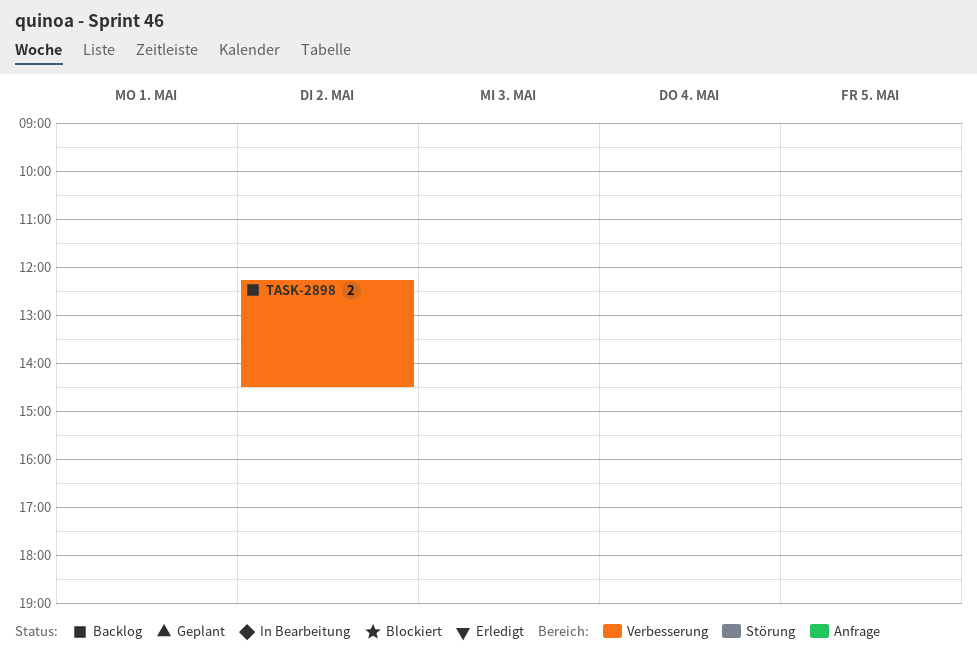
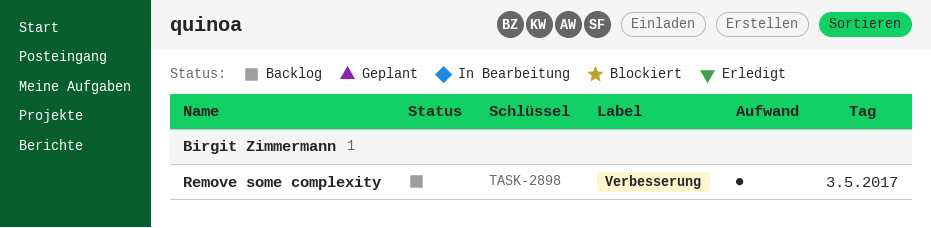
TASK-2898, estimate: 2 -> 1
TASK-2898, day: May 2 -> May 3

